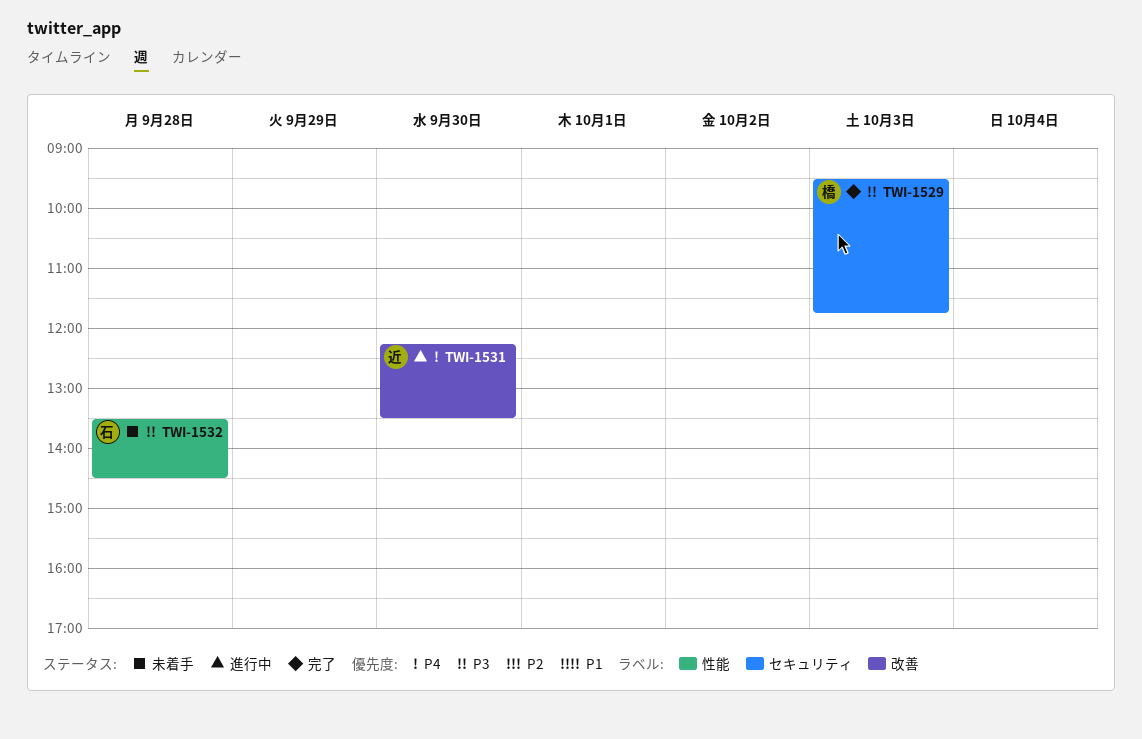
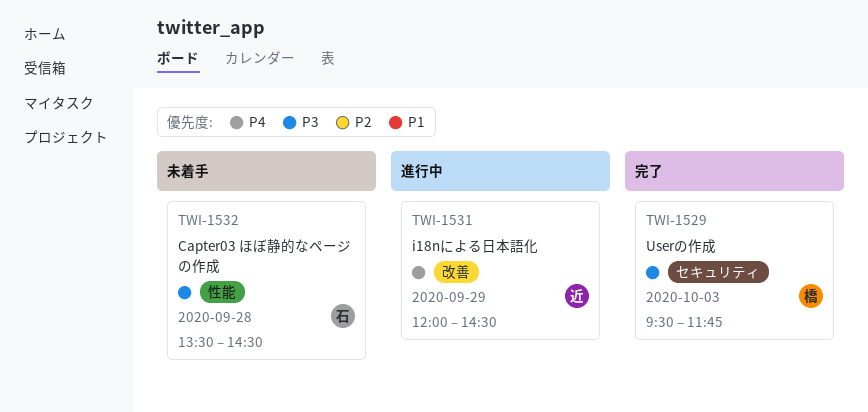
TWI-1531, day: Sep 30 -> Sep 29
TWI-1531, begins: 12:15 -> 12:00
TWI-1531, ends: 13:30 -> 14:30

